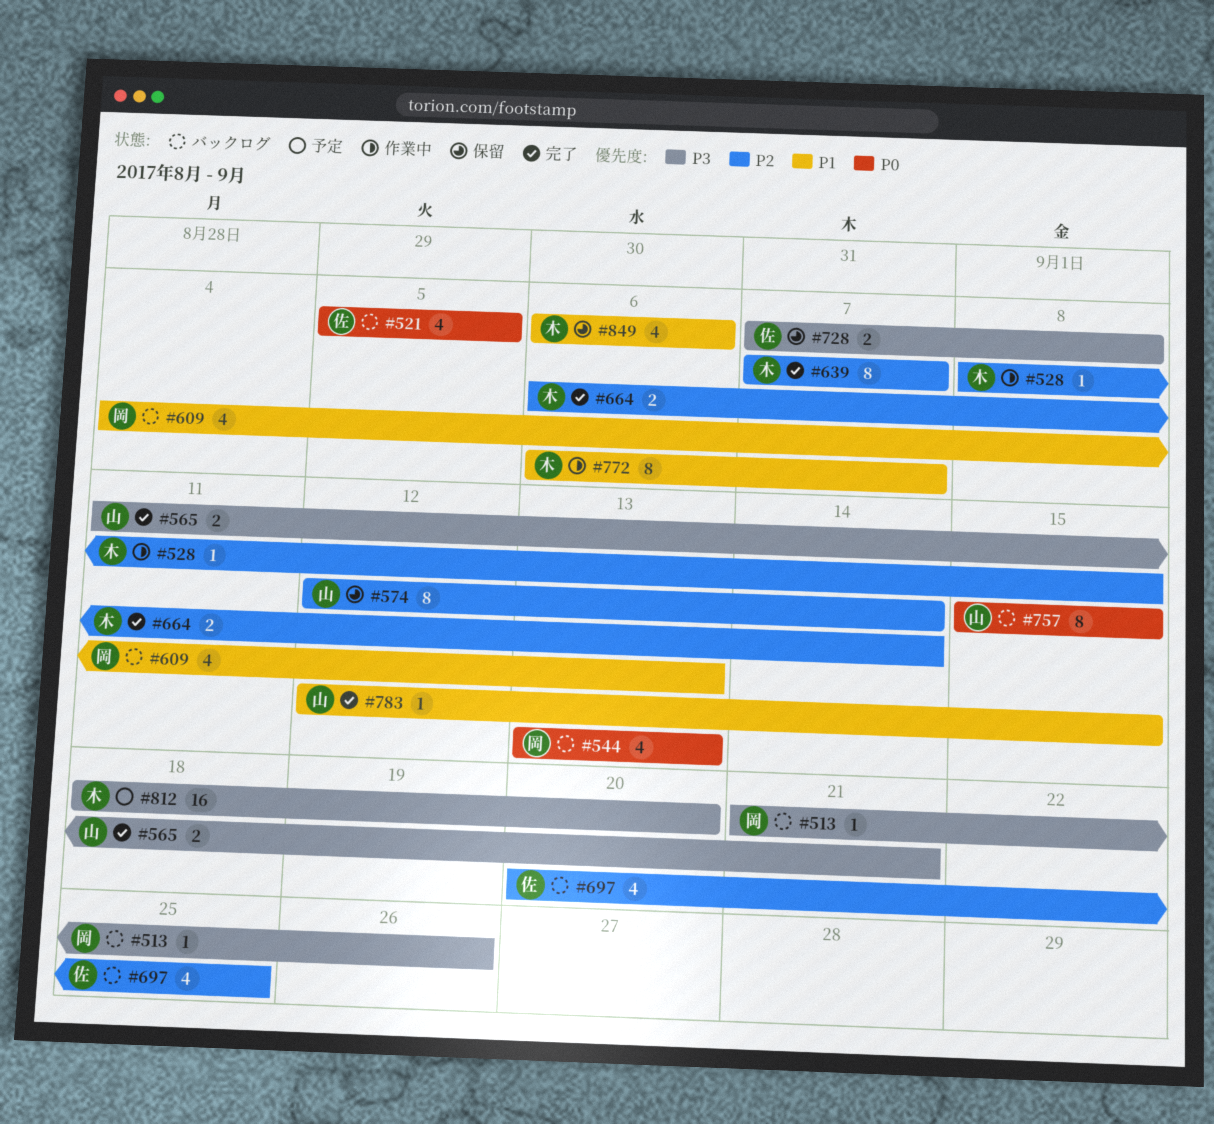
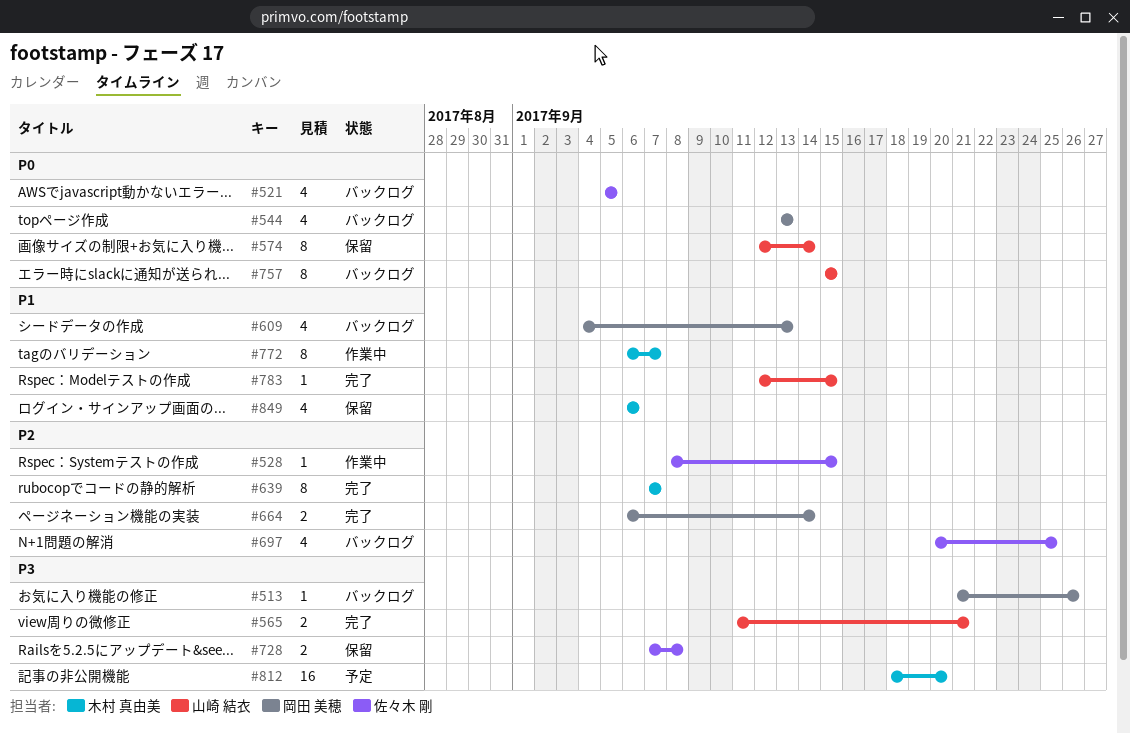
#528, owner: 木村 真由美 -> 佐々木 剛
#574, priority: P2 -> P0
#664, owner: 木村 真由美 -> 岡田 美穂

